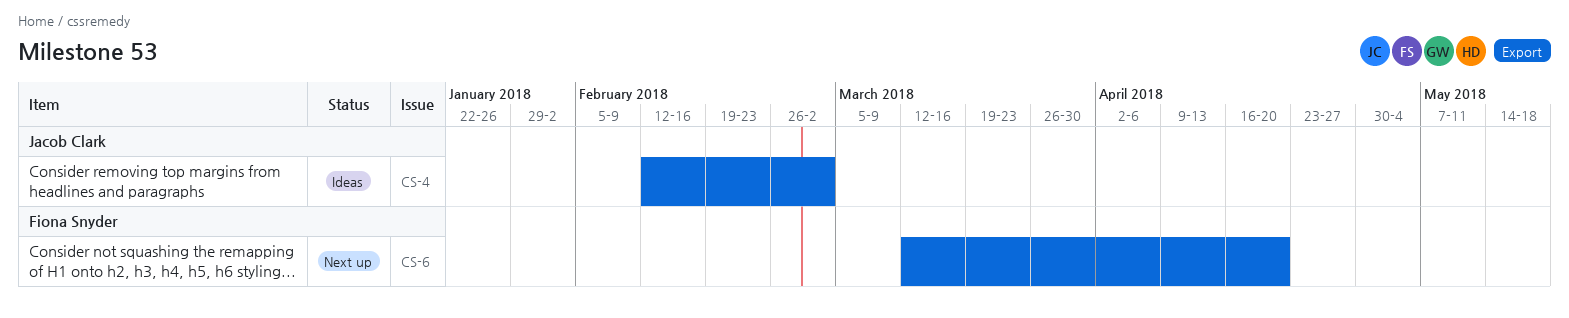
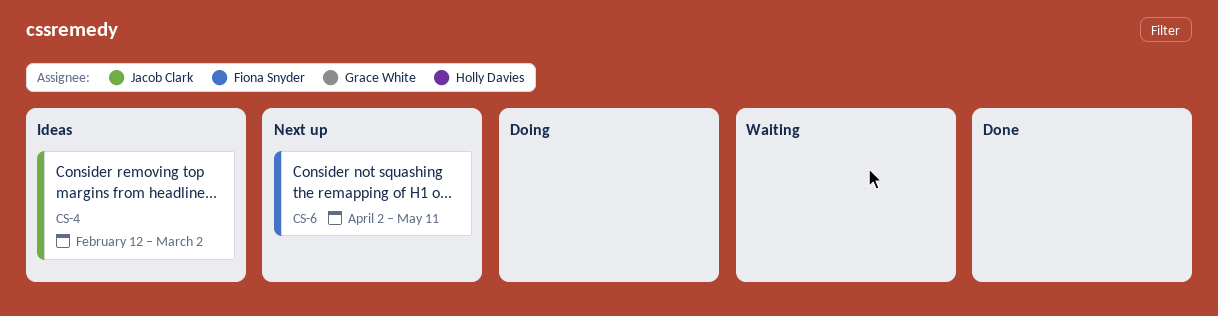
CS-6, start: Mar 12 -> Apr 2
CS-6, due: Apr 20 -> May 11

